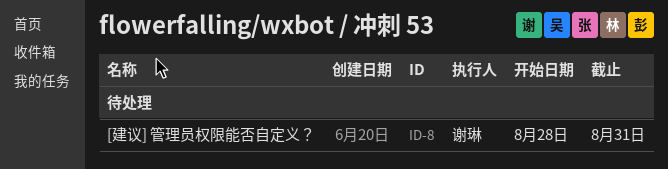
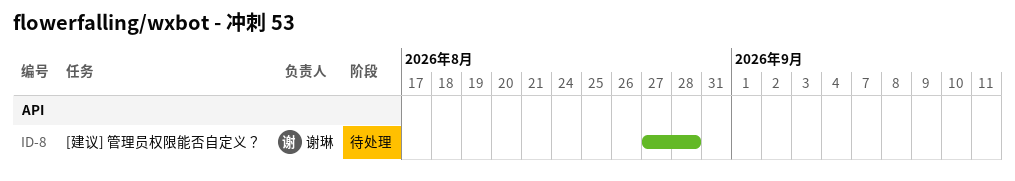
ID-8, start: Aug 28 -> Aug 27
ID-8, due: Aug 31 -> Aug 28

